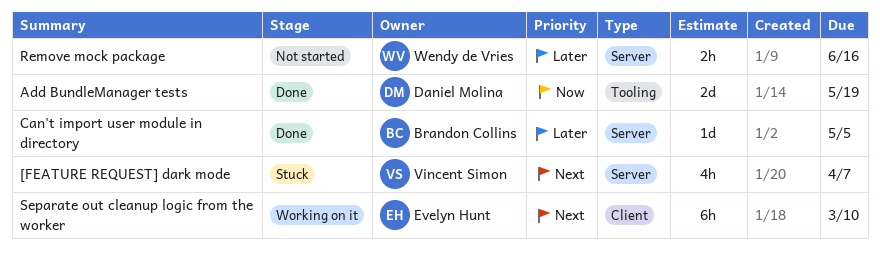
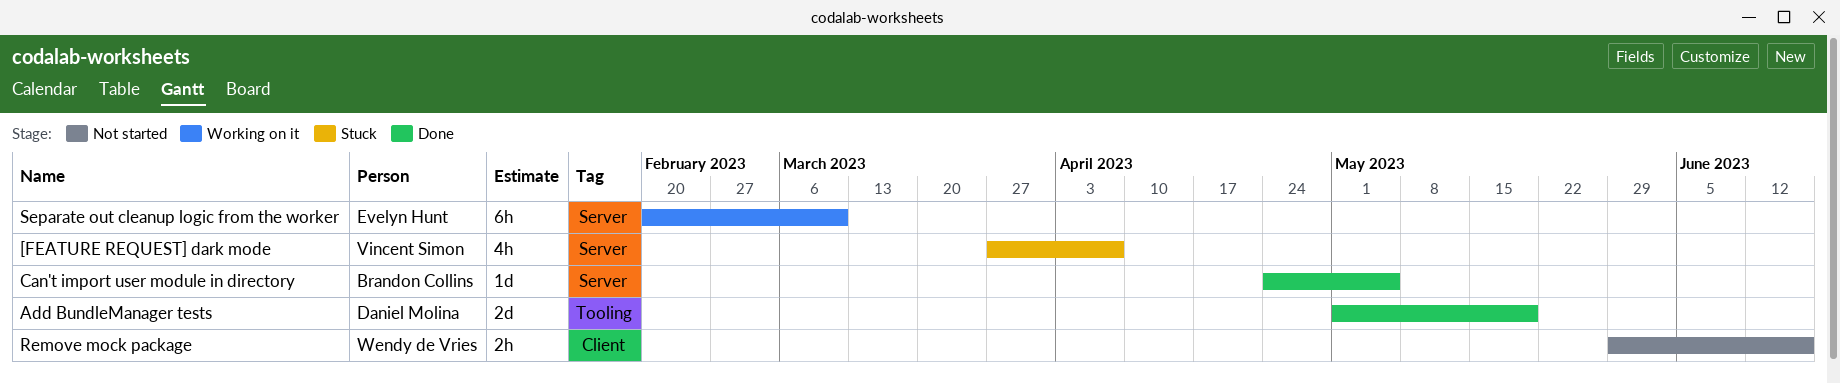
Remove mock package, label: Server -> Client
Separate out cleanup logic from the worker, label: Client -> Server

